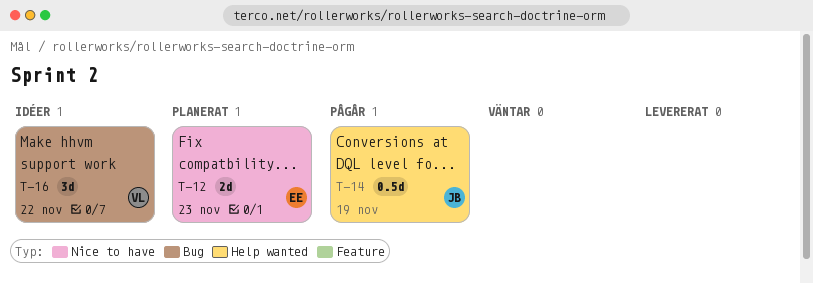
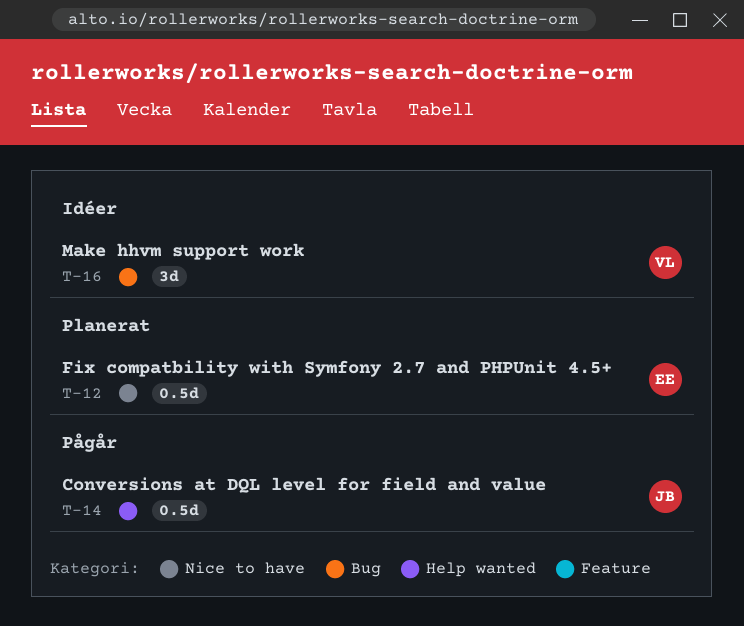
T-12, estimate: 2d -> 0.5d

